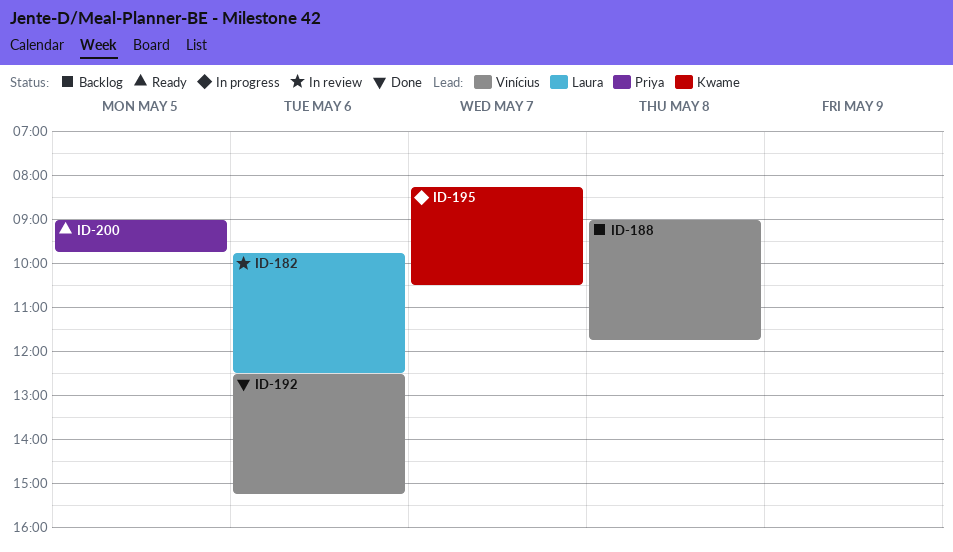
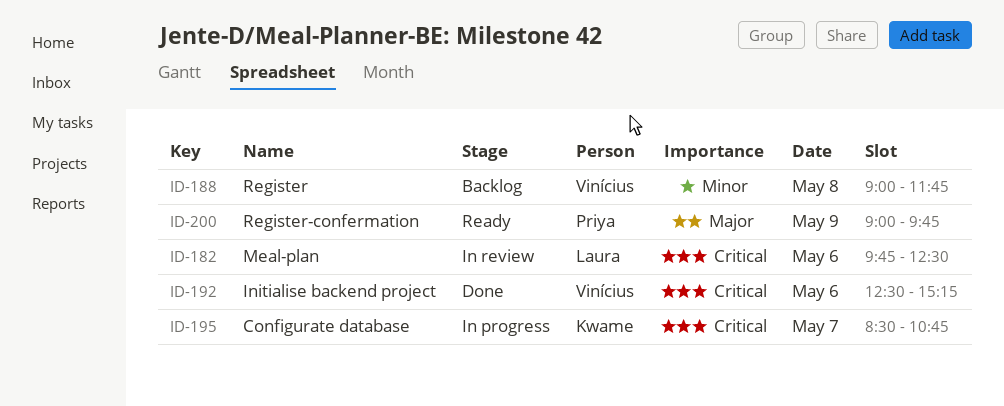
ID-195, begins: 08:15 -> 08:30
ID-195, ends: 10:30 -> 10:45
ID-200, day: May 5 -> May 9

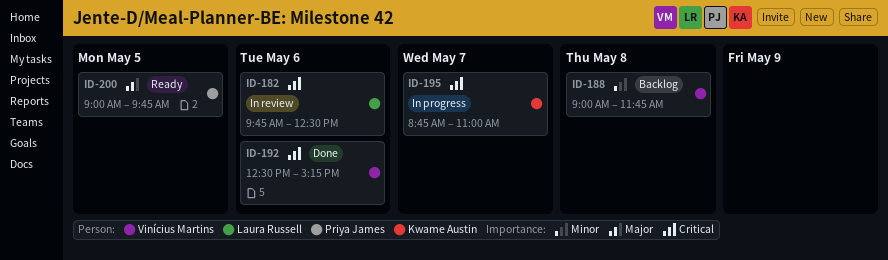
ID-195, begins: 08:30 -> 08:45
ID-195, ends: 10:45 -> 11:00
ID-200, day: May 9 -> May 5

